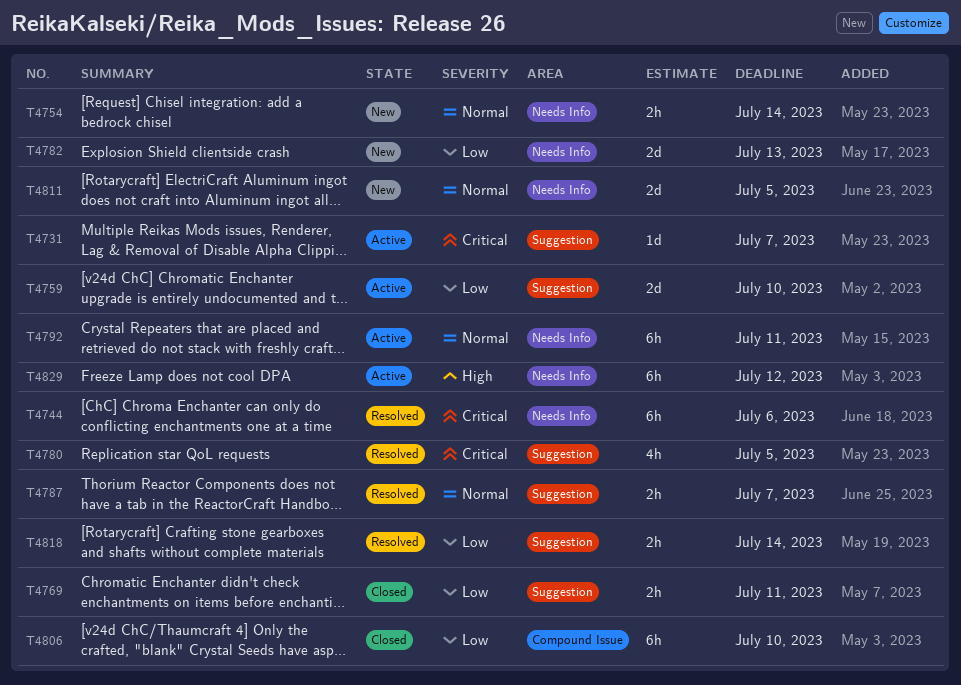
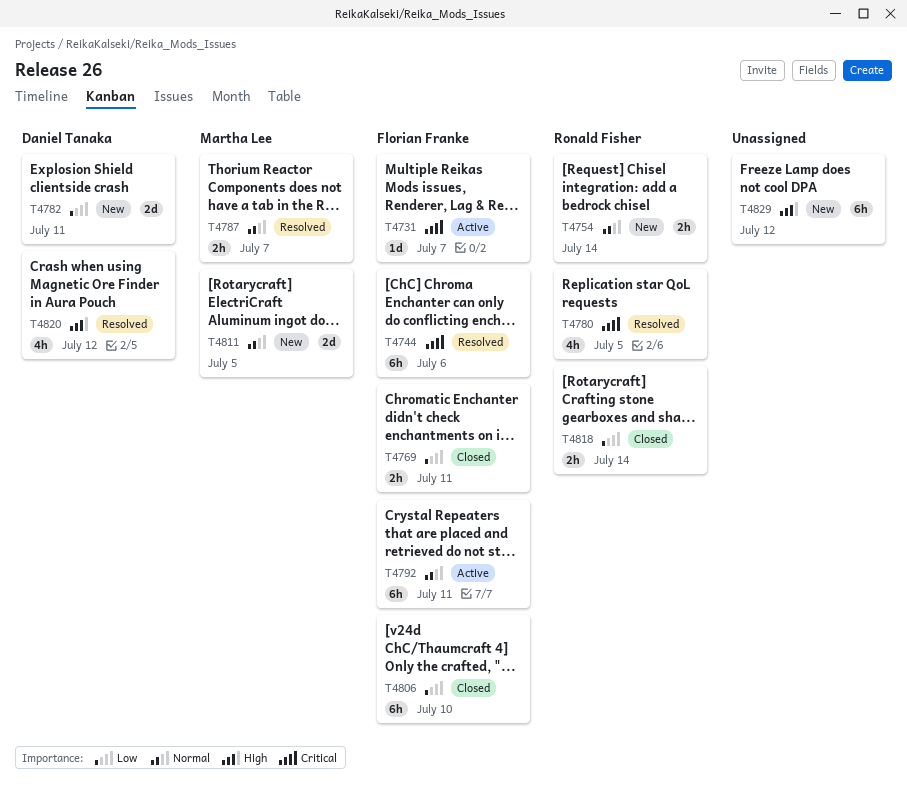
T4759: present -> none
T4782, due: Jul 13 -> Jul 11
T4818, status: Resolved -> Closed
T4820: none -> present
T4829, status: Active -> New

